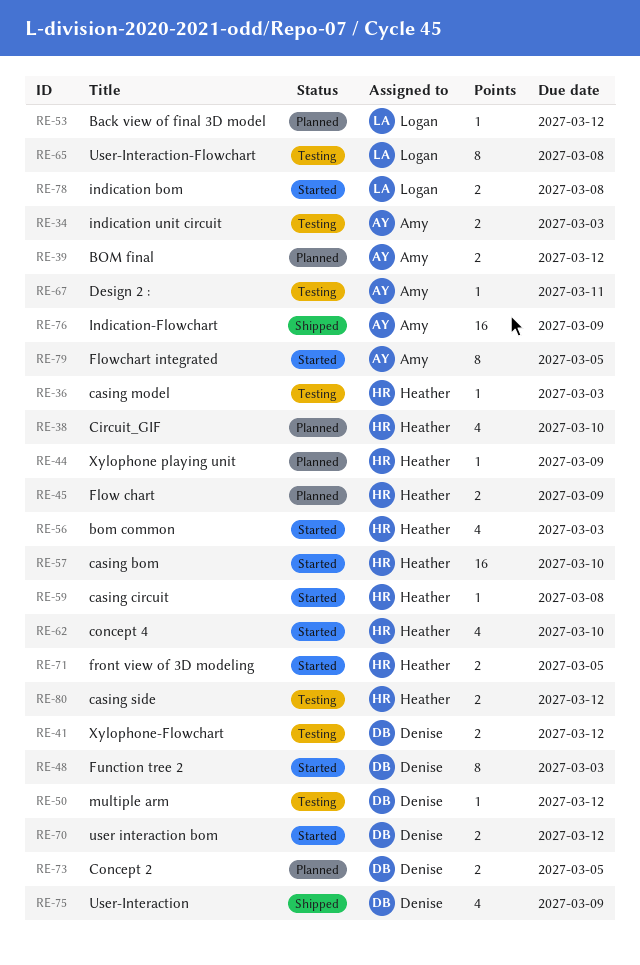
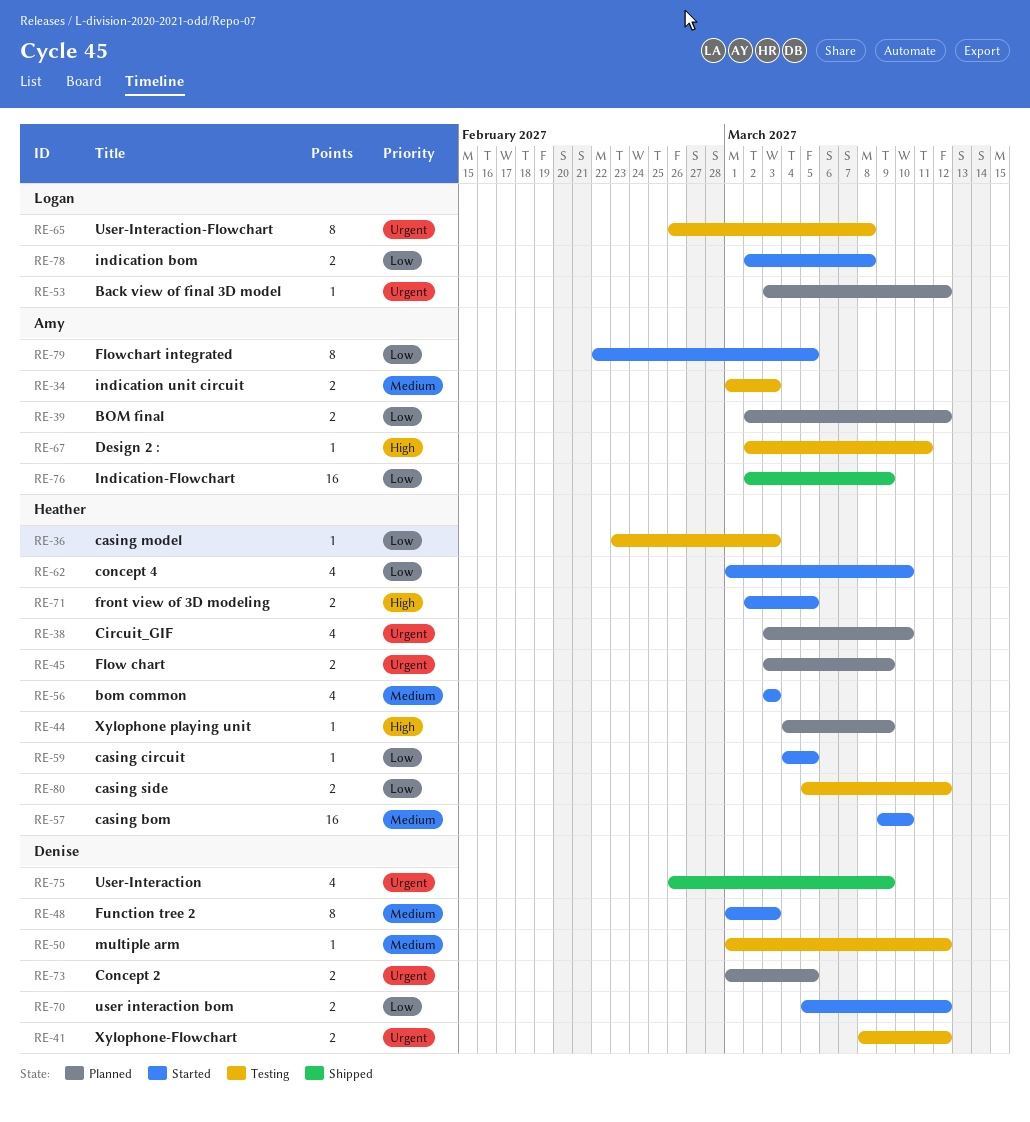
RE-59, due: Mar 8 -> Mar 5

